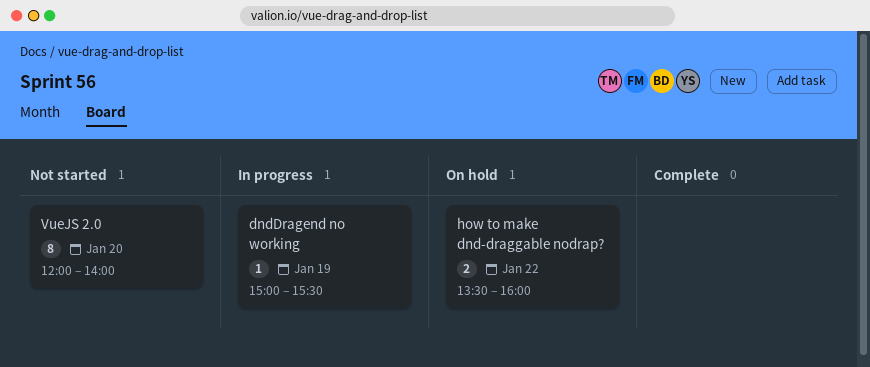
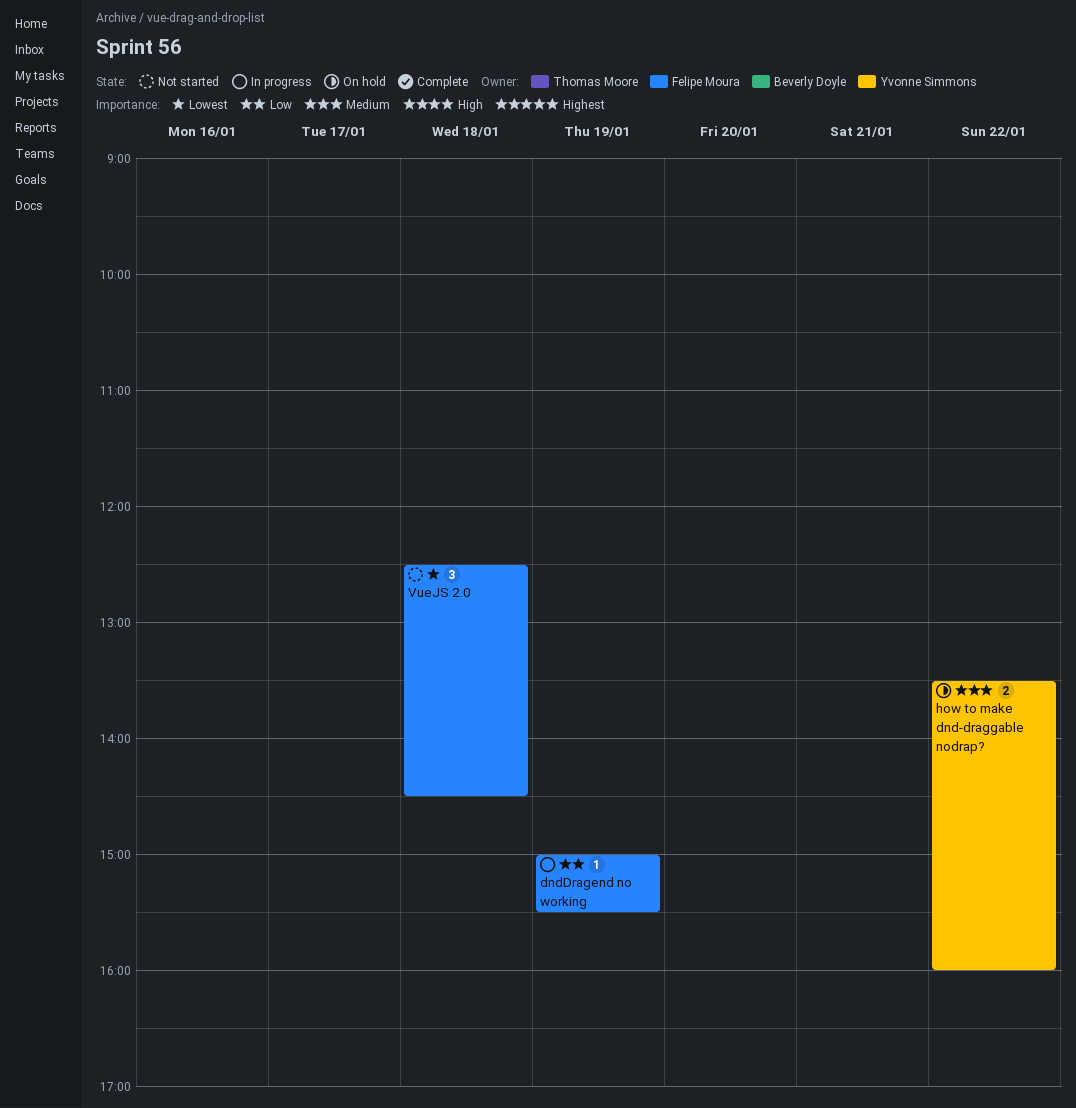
VueJS 2.0, estimate: 8 -> 3
VueJS 2.0, day: Jan 20 -> Jan 18
VueJS 2.0, begins: 12:00 -> 12:30
VueJS 2.0, ends: 14:00 -> 14:30

